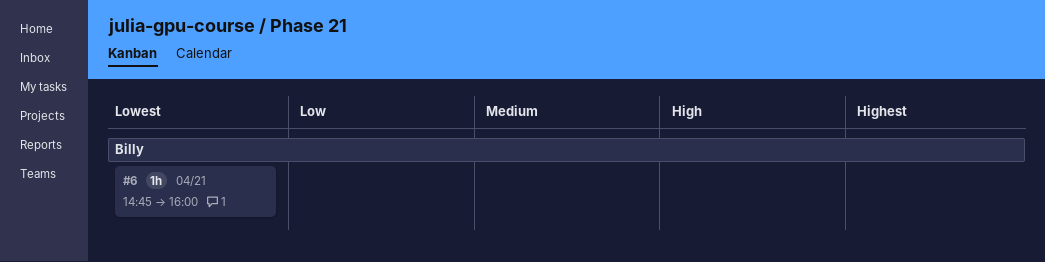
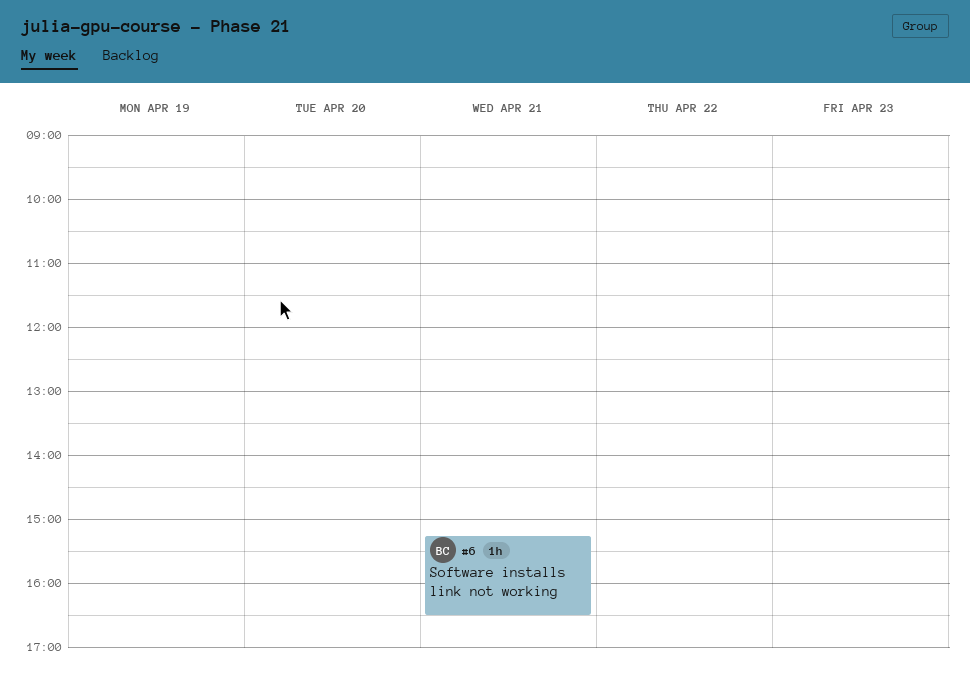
#6, begins: 14:45 -> 15:15
#6, ends: 16:00 -> 16:30

